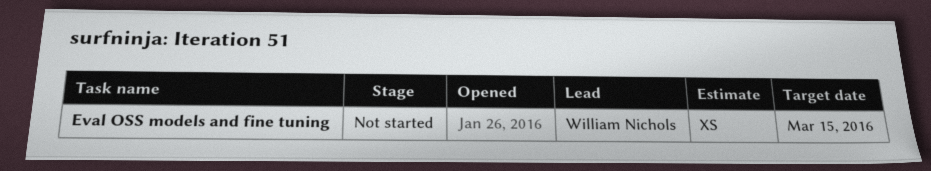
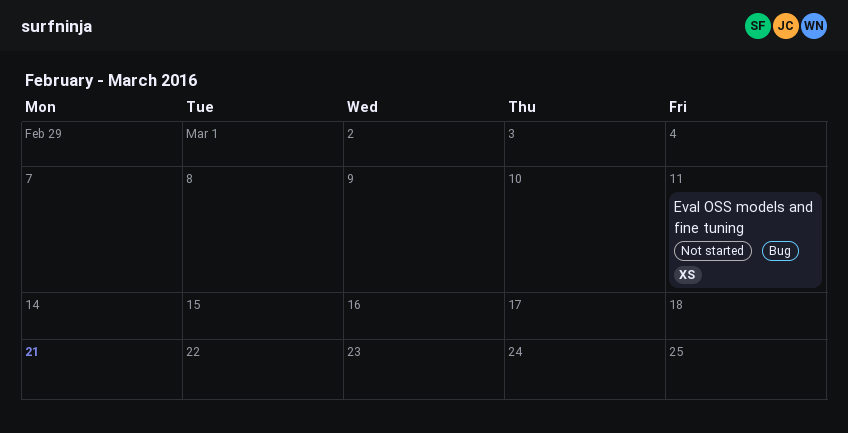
Eval OSS models and fine tuning, due: Mar 15 -> Mar 11

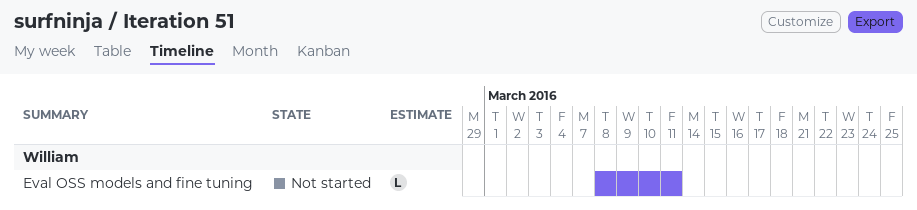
Eval OSS models and fine tuning, estimate: XS -> L

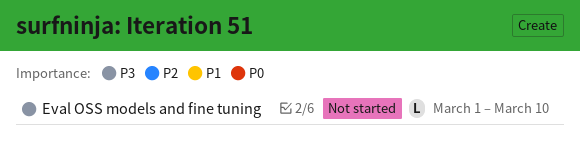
Eval OSS models and fine tuning, start: Mar 8 -> Mar 1
Eval OSS models and fine tuning, due: Mar 11 -> Mar 10

